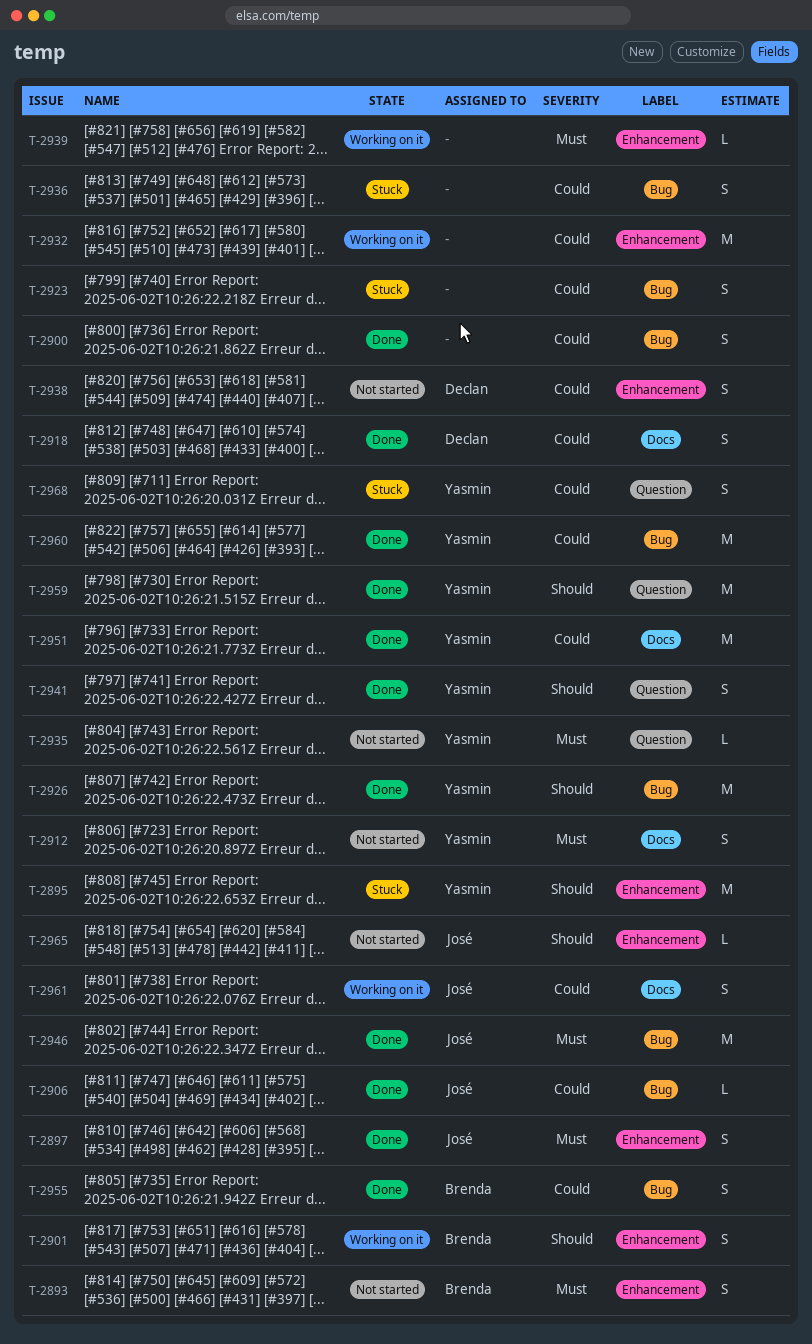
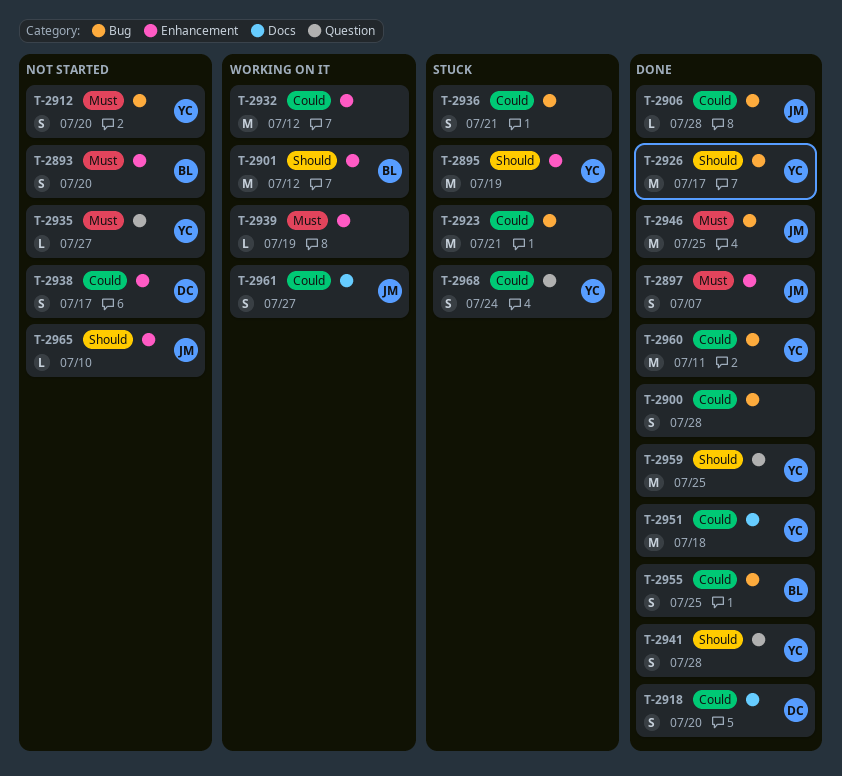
T-2901, estimate: S -> M
T-2912, label: Docs -> Bug
T-2923, estimate: S -> M

